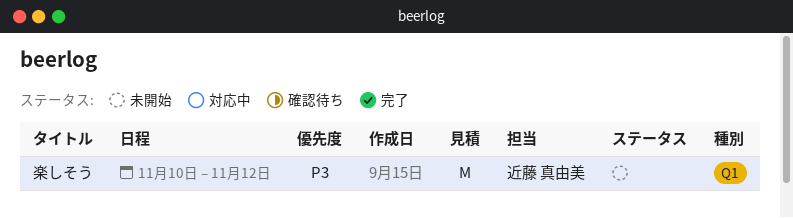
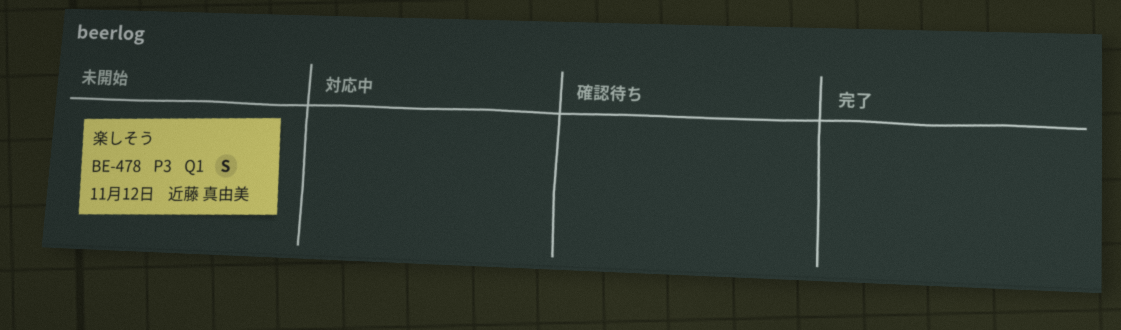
楽しそう, estimate: M -> S

